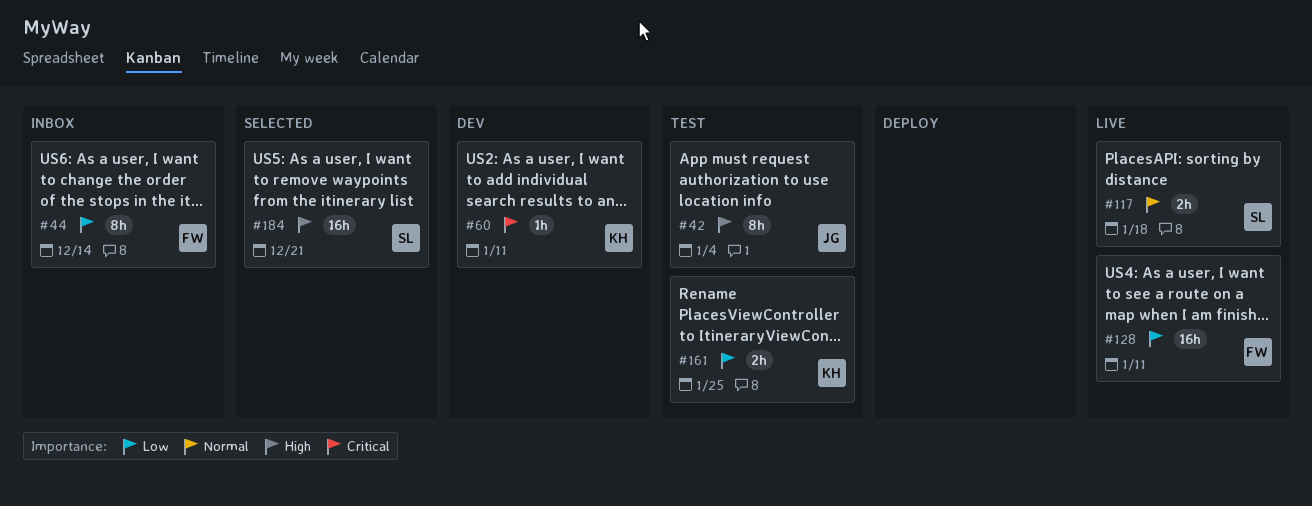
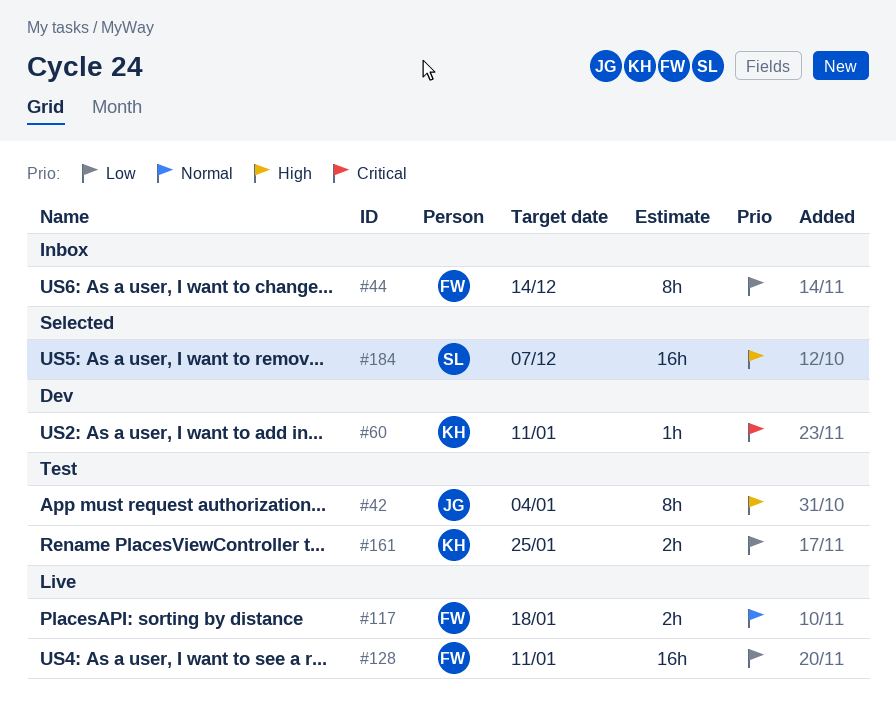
#117, owner: SL -> FW
#184, due: Dec 21 -> Dec 7

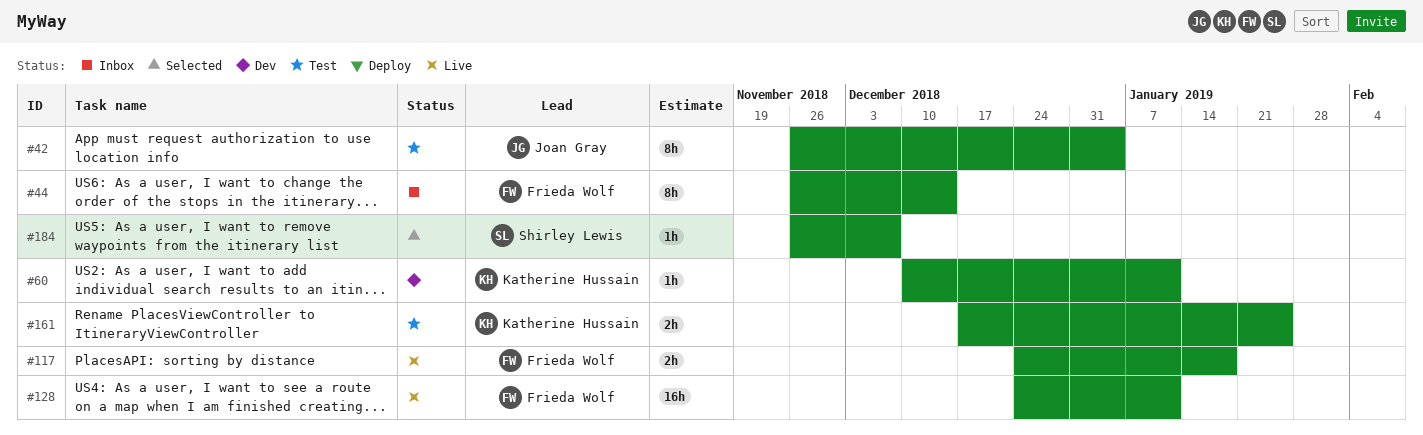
#184, estimate: 16h -> 1h

